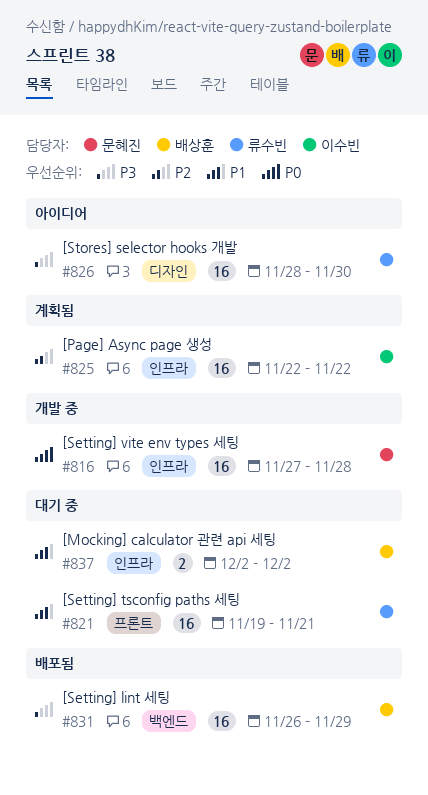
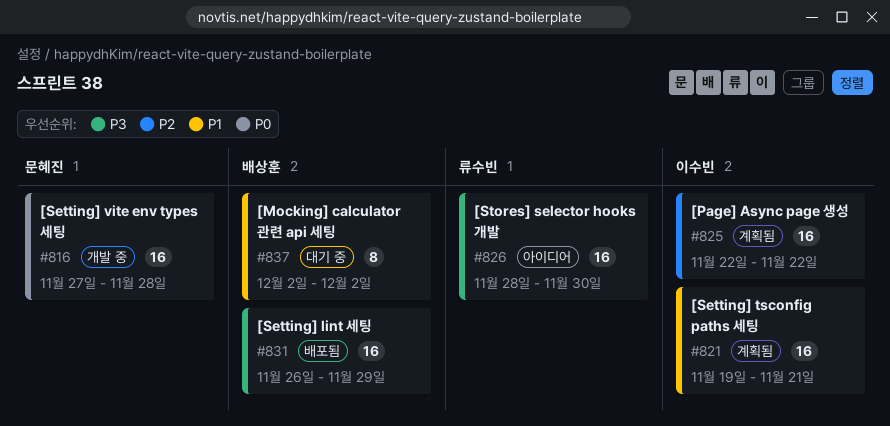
#821, status: 대기 중 -> 계획됨
#821, owner: 류수빈 -> 이수빈
#837, estimate: 2 -> 8

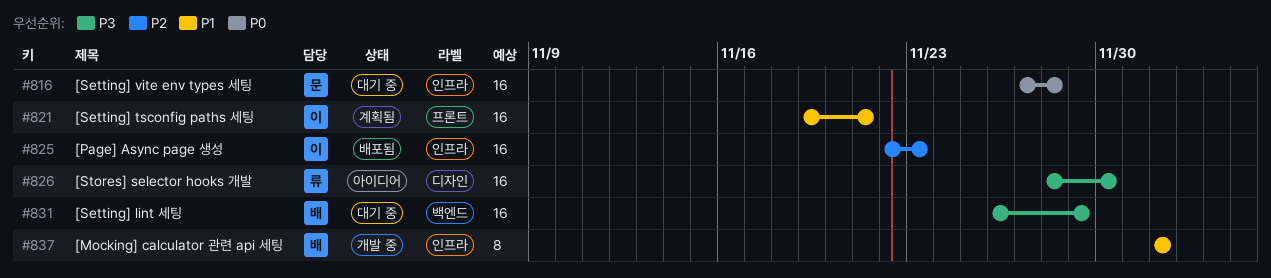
#816, status: 개발 중 -> 대기 중
#825, status: 계획됨 -> 배포됨
#825, due: Nov 22 -> Nov 23
#831, status: 배포됨 -> 대기 중
#837, status: 대기 중 -> 개발 중

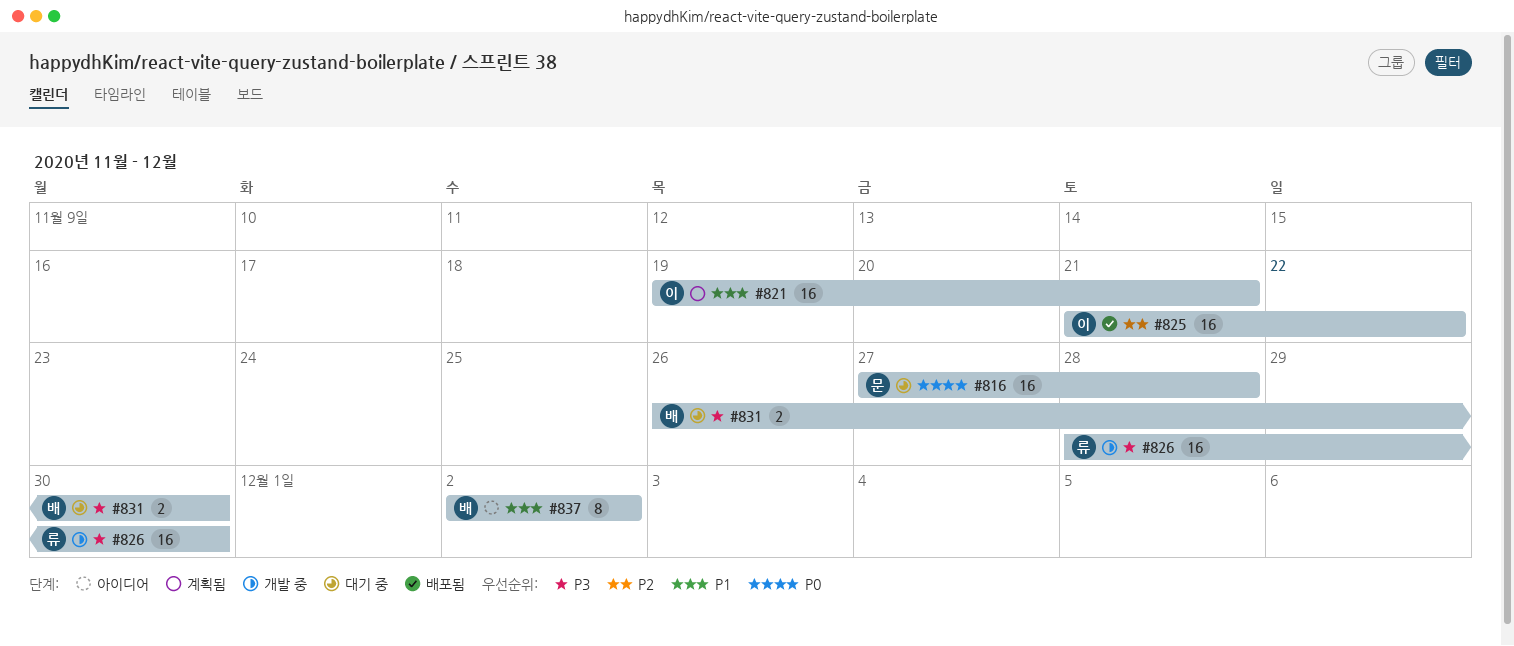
#825, start: Nov 22 -> Nov 21
#825, due: Nov 23 -> Nov 22
#826, status: 아이디어 -> 개발 중
#831, estimate: 16 -> 2
#831, due: Nov 29 -> Nov 30
#837, status: 개발 중 -> 아이디어

